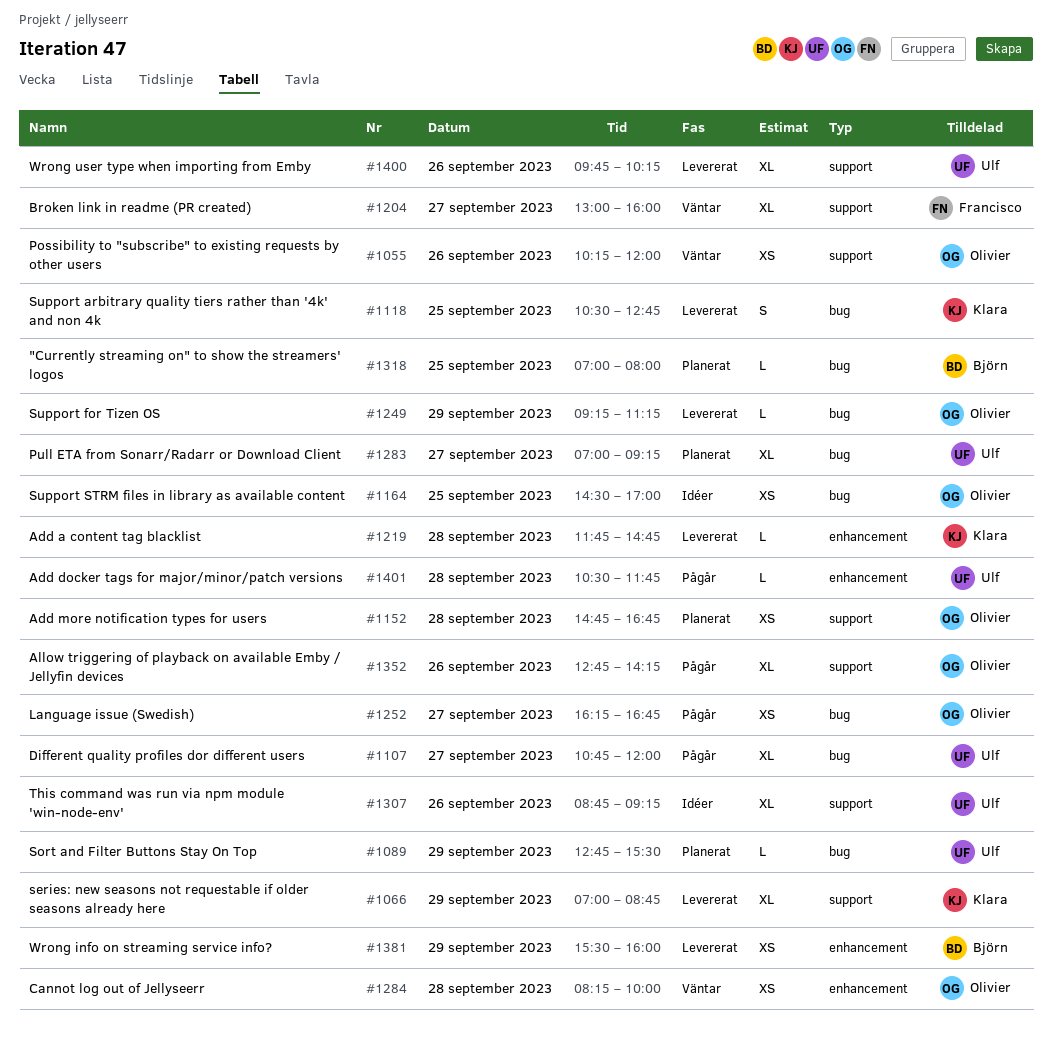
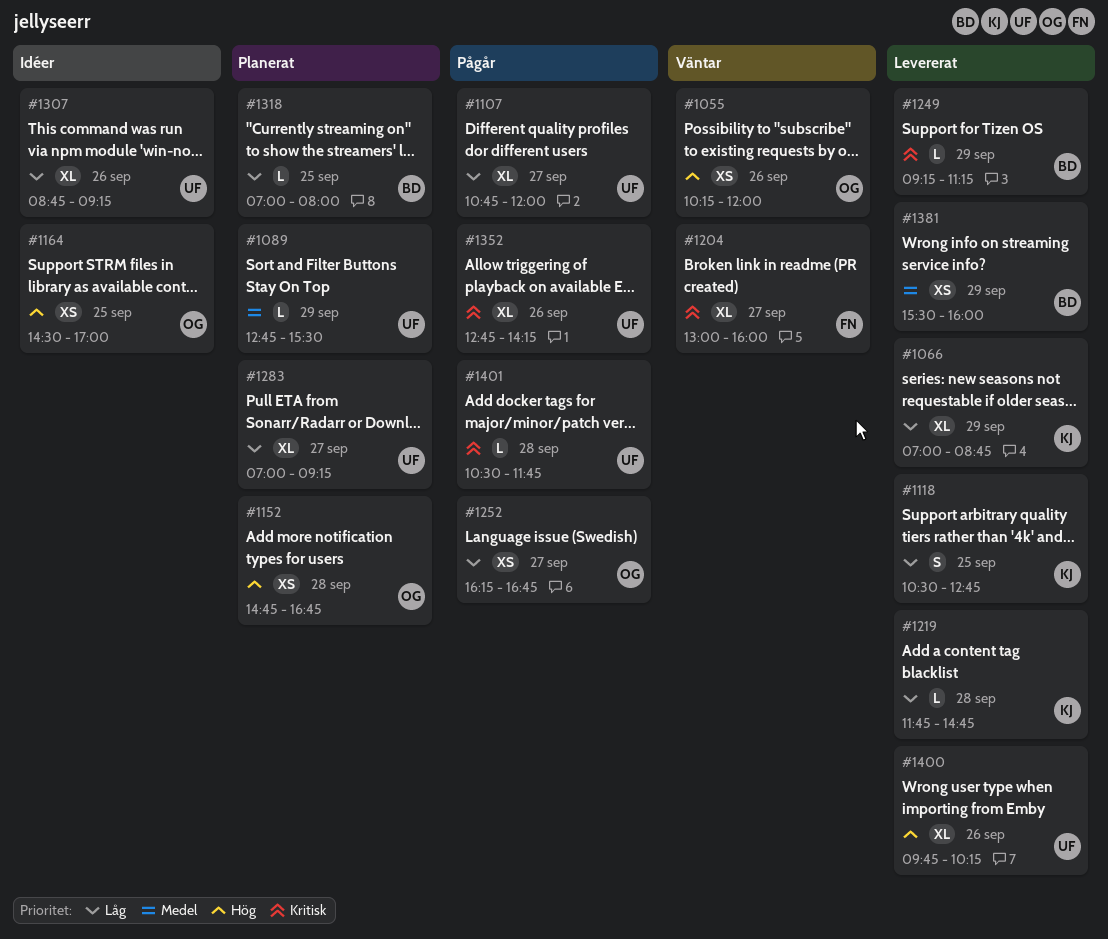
#1249, owner: Olivier -> Björn
#1284: present -> none
#1352, owner: Olivier -> Ulf

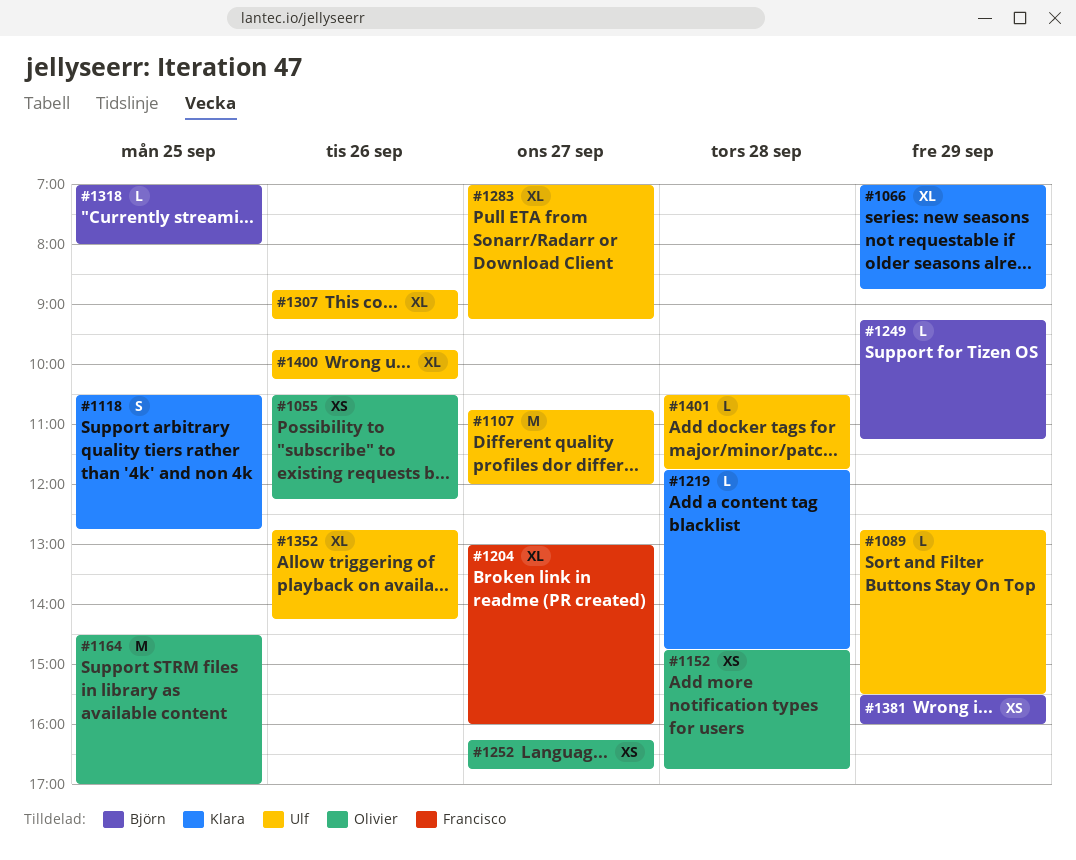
#1055, begins: 10:15 -> 10:30
#1055, ends: 12:00 -> 12:15
#1107, estimate: XL -> M
#1164, estimate: XS -> M

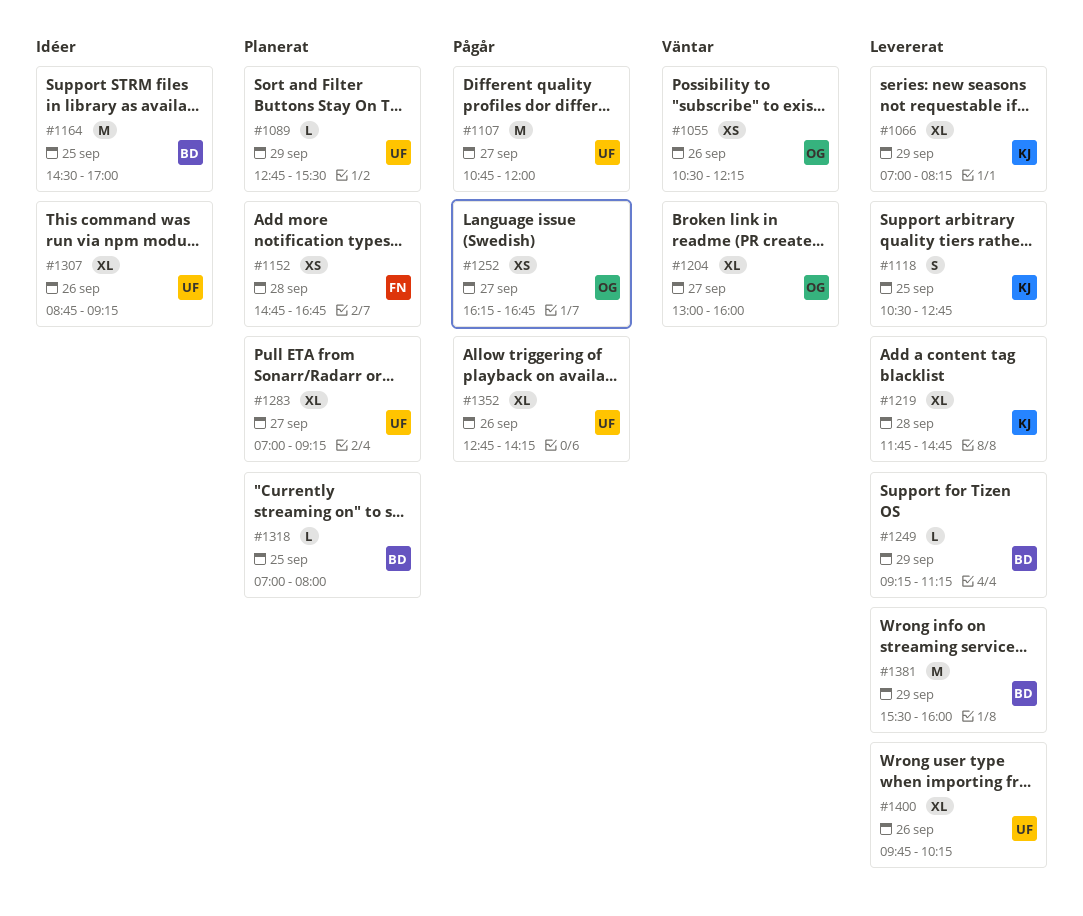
#1066, ends: 08:45 -> 08:15
#1152, owner: Olivier -> Francisco
#1164, owner: Olivier -> Björn
#1204, owner: Francisco -> Olivier
#1219, estimate: L -> XL
#1381, estimate: XS -> M
#1401: present -> none

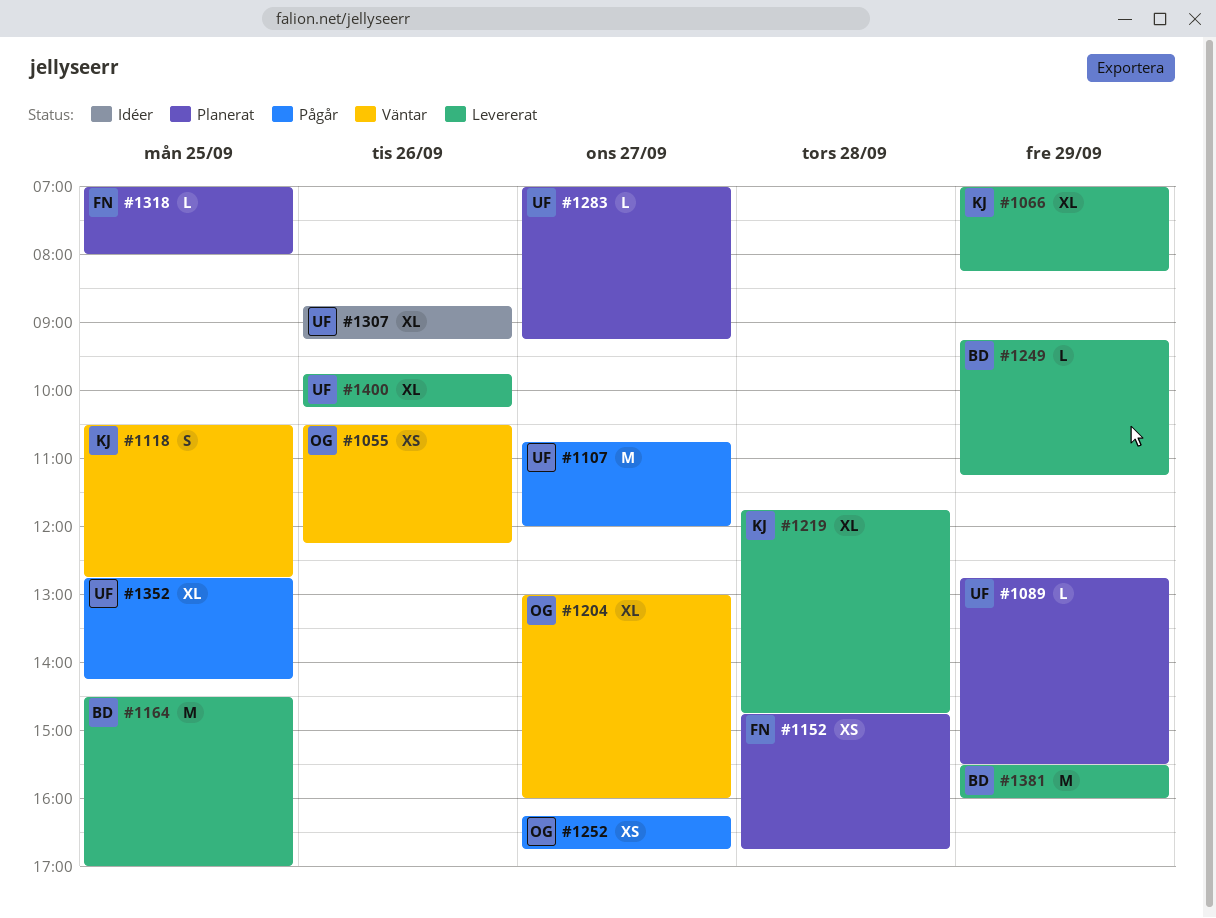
#1118, status: Levererat -> Väntar
#1164, status: Idéer -> Levererat
#1283, estimate: XL -> L
#1318, owner: BD -> FN
#1352, day: Sep 26 -> Sep 25

